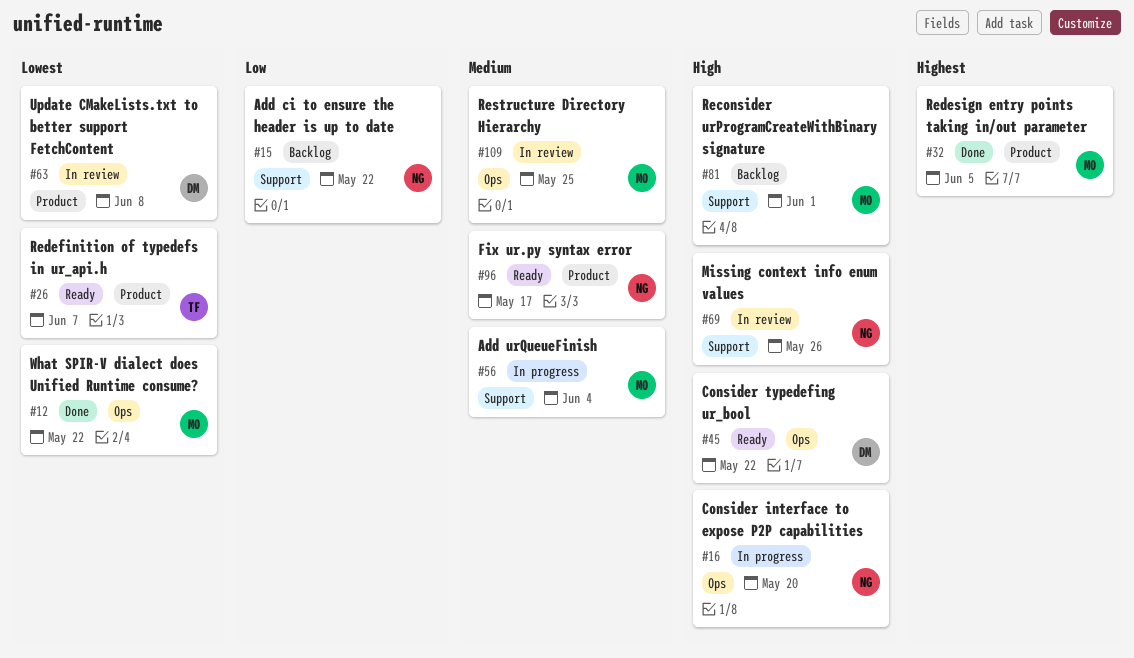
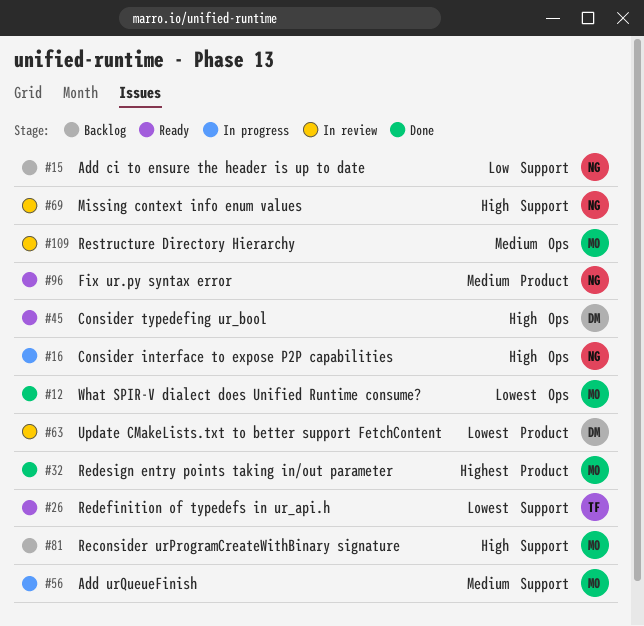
#26, label: Product -> Support

